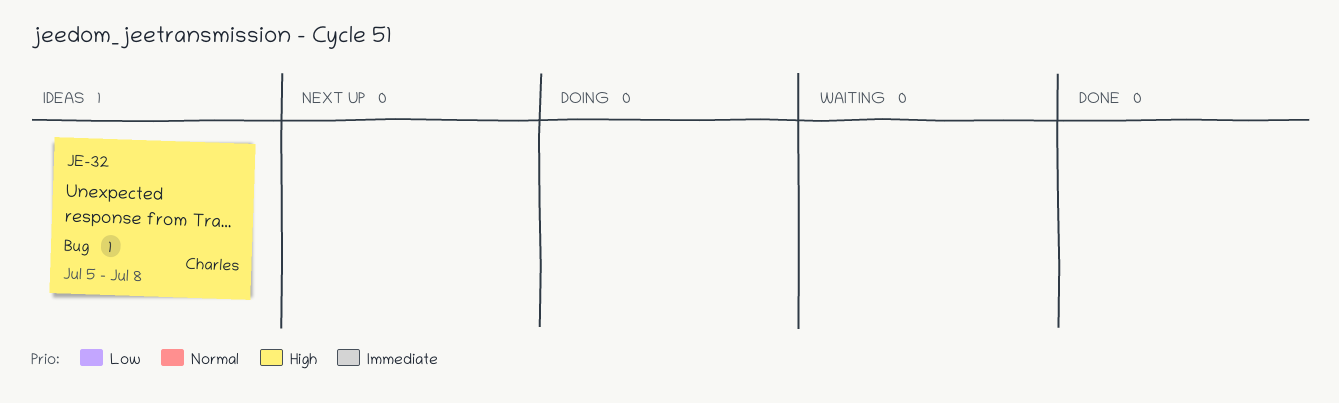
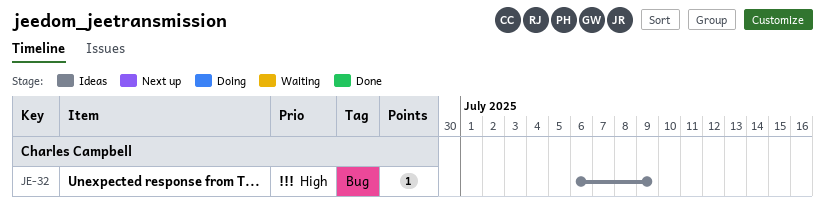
JE-32, start: Jul 5 -> Jul 6
JE-32, due: Jul 8 -> Jul 9

